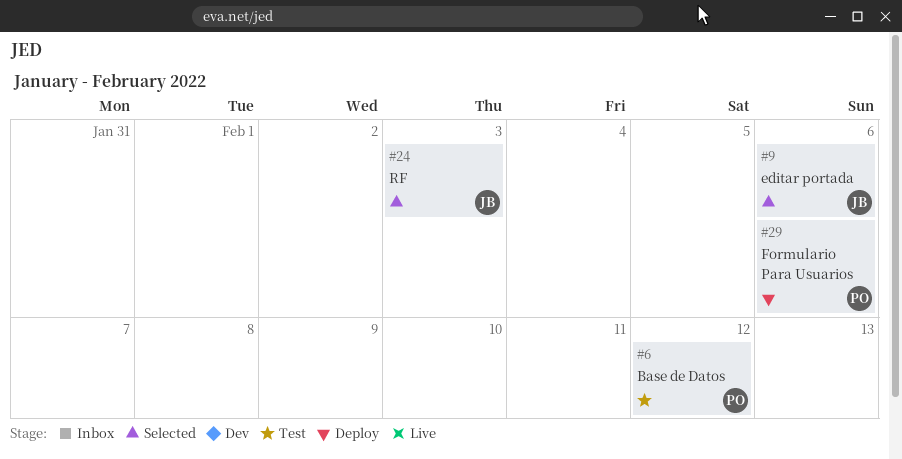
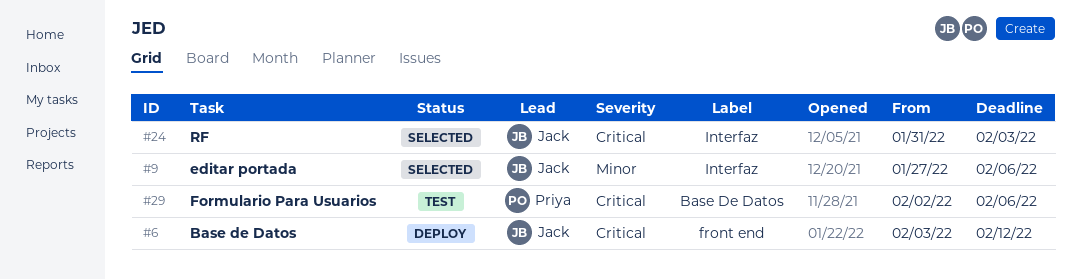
#6, status: Test -> Deploy
#6, owner: Priya -> Jack
#29, status: Deploy -> Test

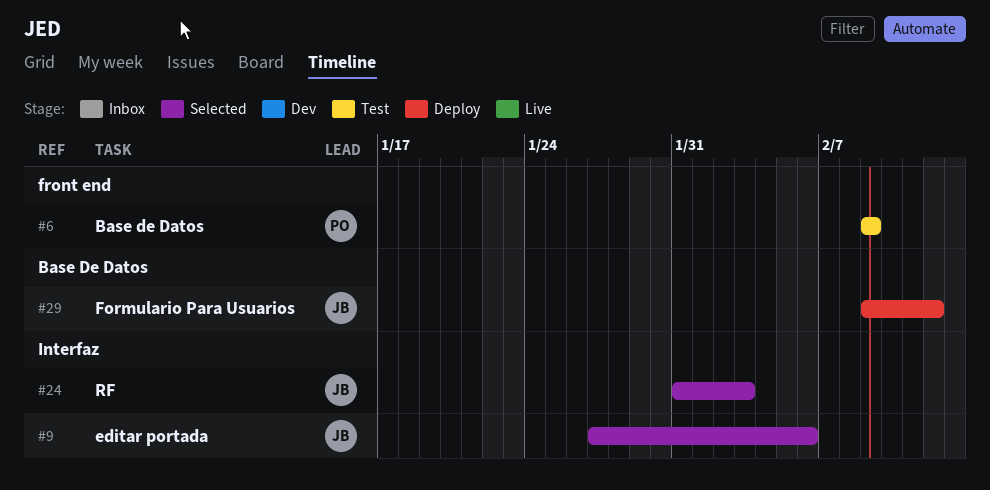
#6, status: Deploy -> Test
#6, owner: Jack -> Priya
#6, start: Feb 3 -> Feb 9
#6, due: Feb 12 -> Feb 9
#29, status: Test -> Deploy
#29, owner: Priya -> Jack
#29, start: Feb 2 -> Feb 9
#29, due: Feb 6 -> Feb 12

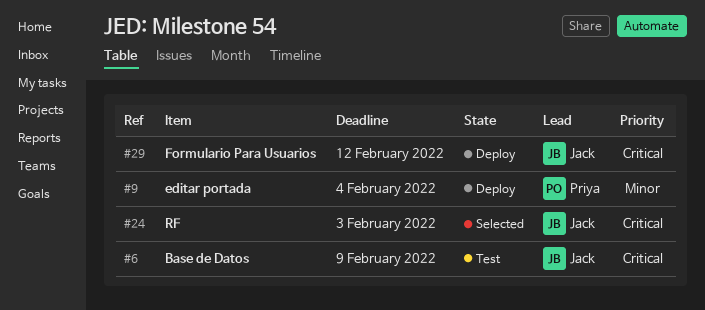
#6, owner: Priya -> Jack
#9, status: Selected -> Deploy
#9, owner: Jack -> Priya
#9, due: Feb 6 -> Feb 4

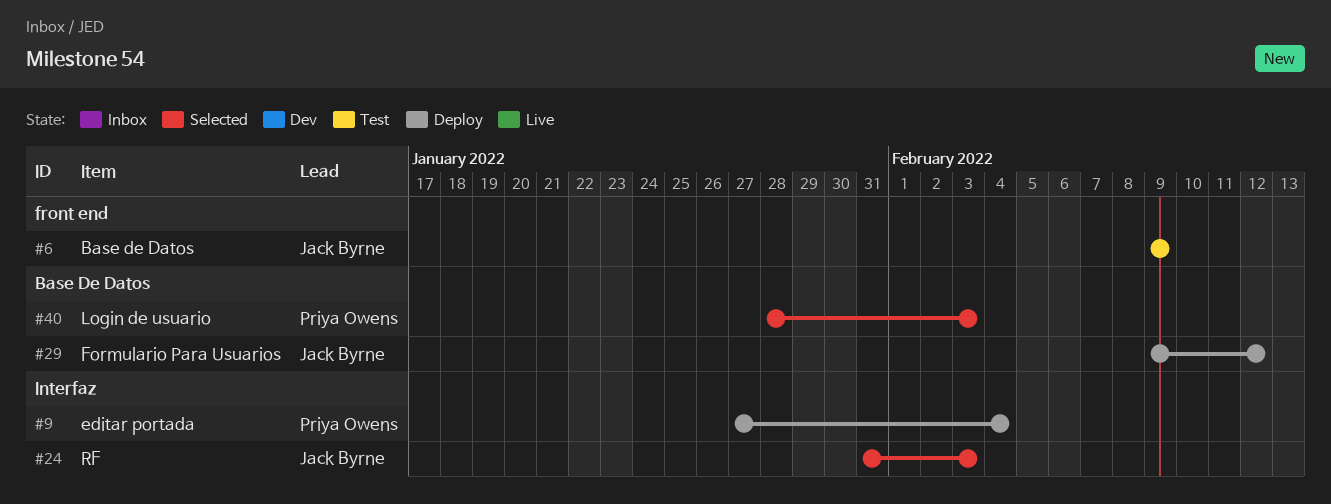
#40: none -> present

